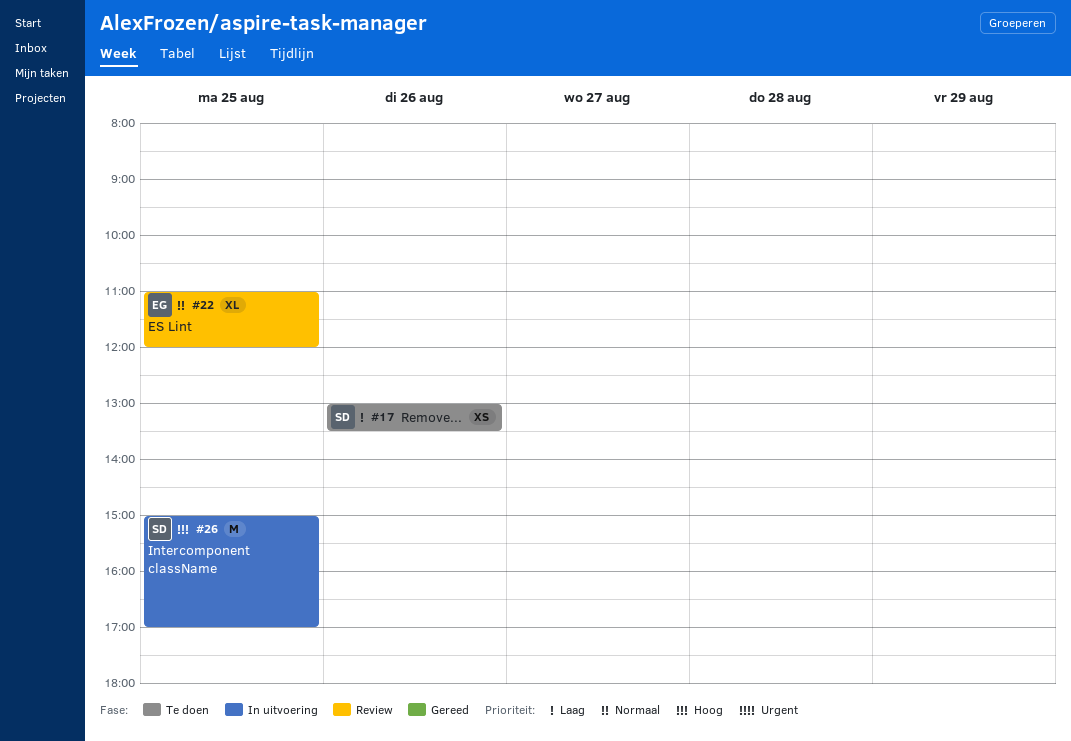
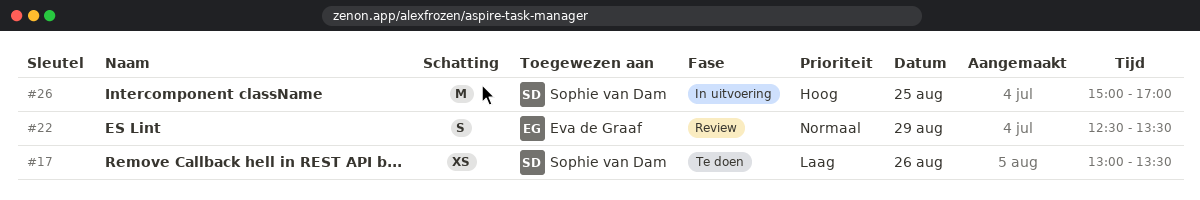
#22, estimate: XL -> S
#22, day: Aug 25 -> Aug 29
#22, begins: 11:00 -> 12:30
#22, ends: 12:00 -> 13:30

